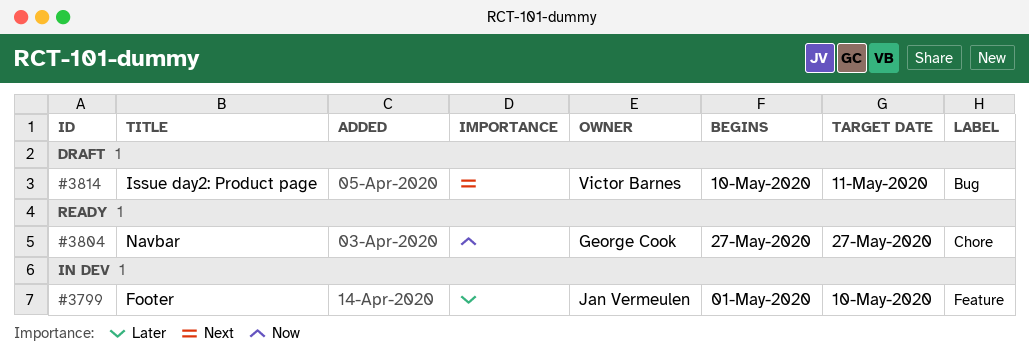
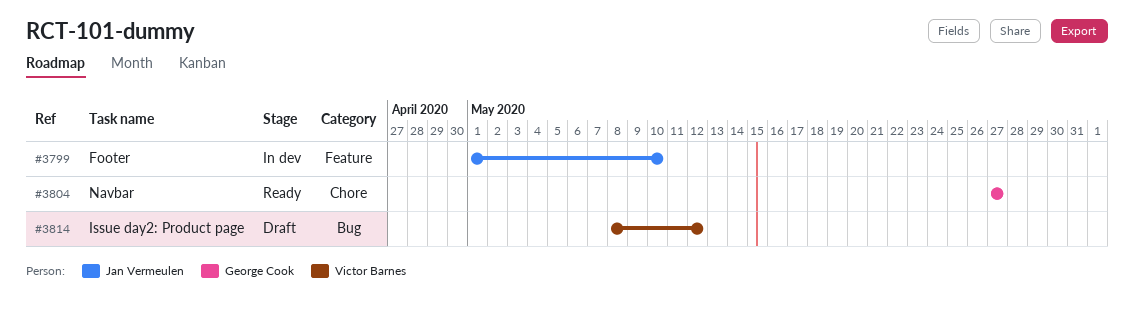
#3814, start: May 10 -> May 8
#3814, due: May 11 -> May 12

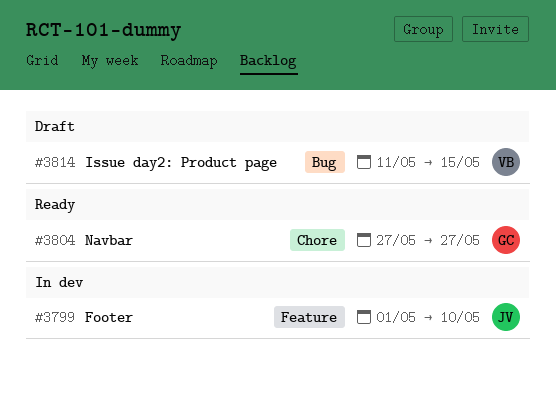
#3814, start: May 8 -> May 11
#3814, due: May 12 -> May 15

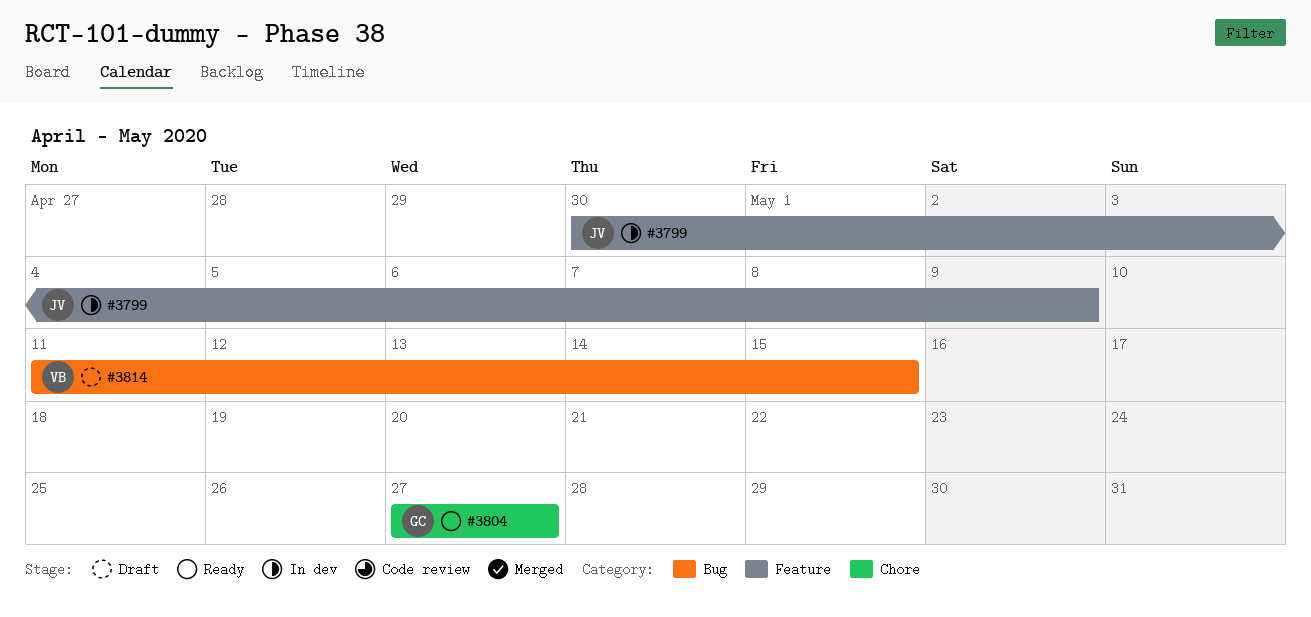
#3799, start: May 1 -> Apr 30
#3799, due: May 10 -> May 9

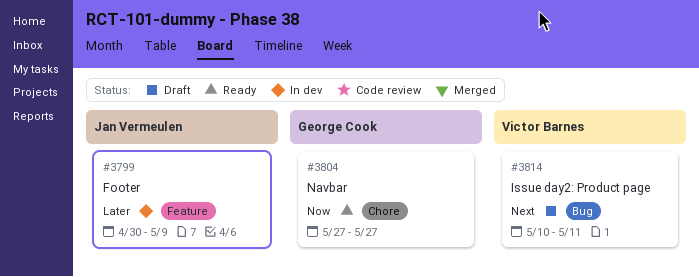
#3814, start: May 11 -> May 10
#3814, due: May 15 -> May 11

